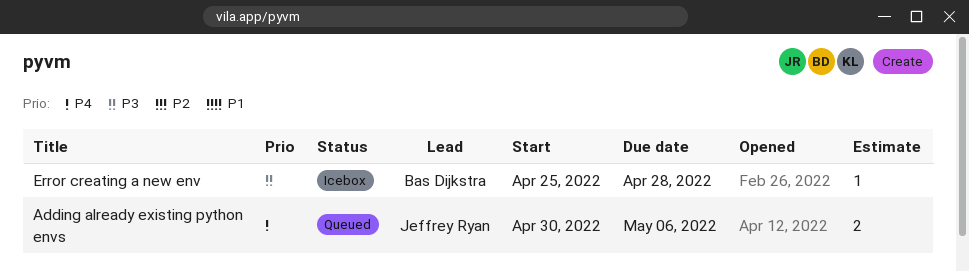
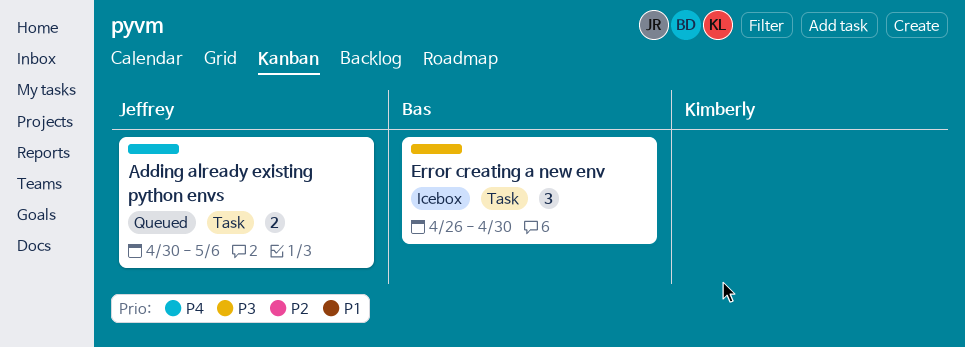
Error creating a new env, estimate: 1 -> 3
Error creating a new env, start: Apr 25 -> Apr 26
Error creating a new env, due: Apr 28 -> Apr 30

